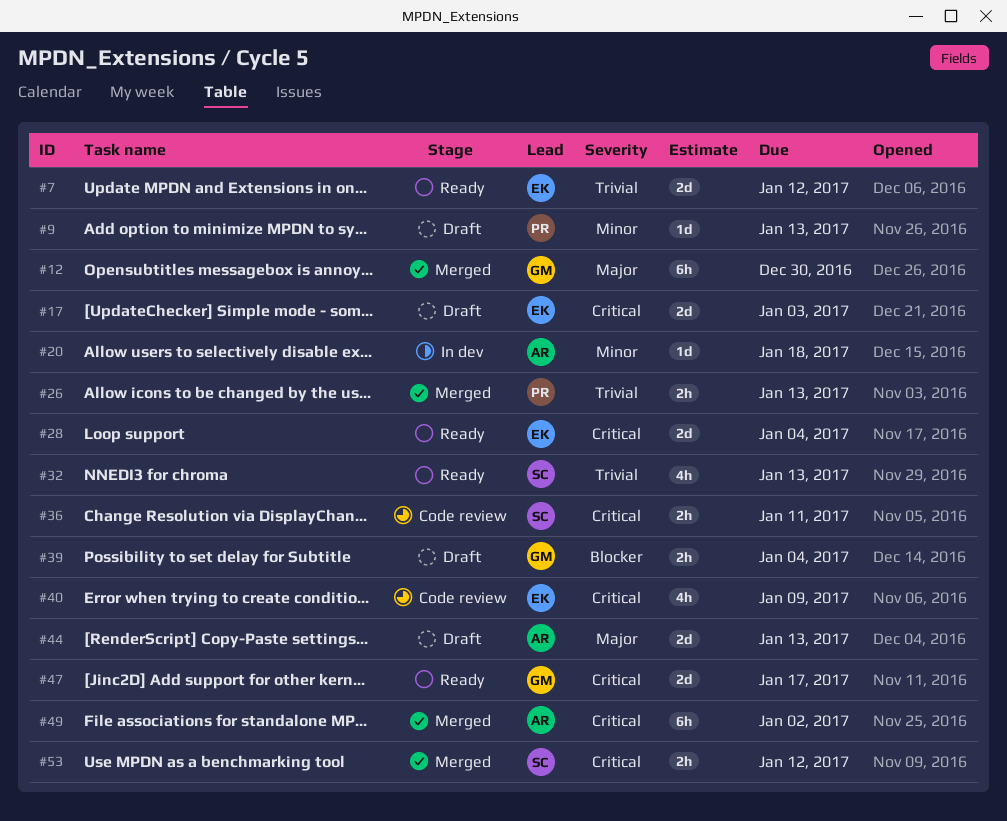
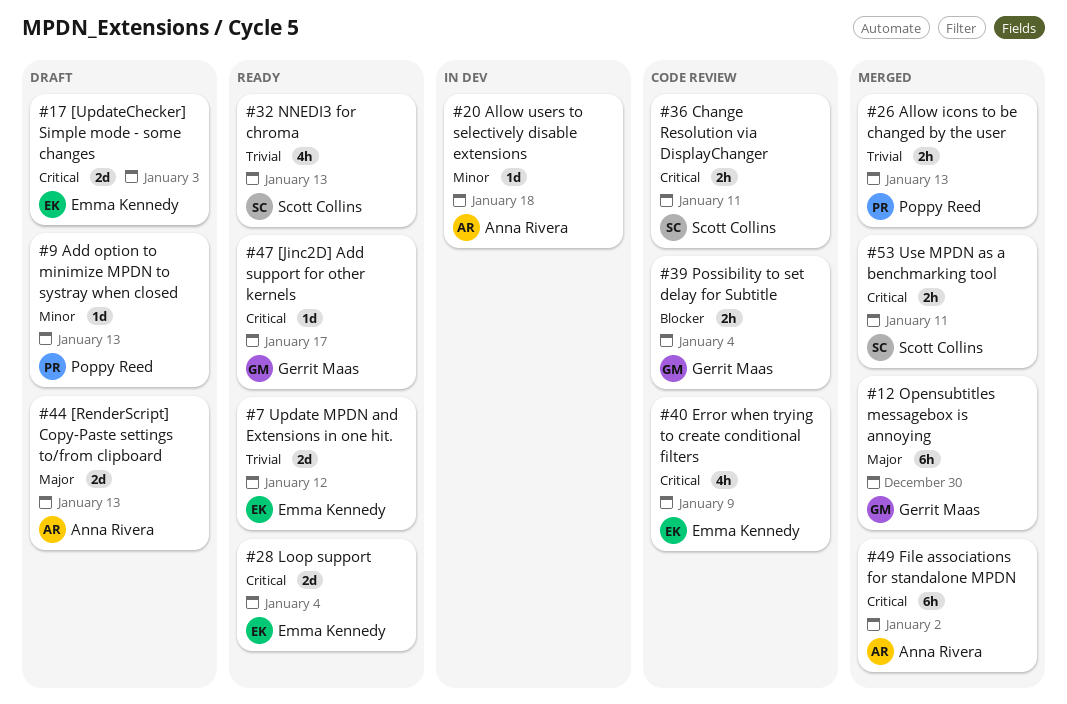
#39, status: Draft -> Code review
#47, estimate: 2d -> 1d
#53, due: Jan 12 -> Jan 11

